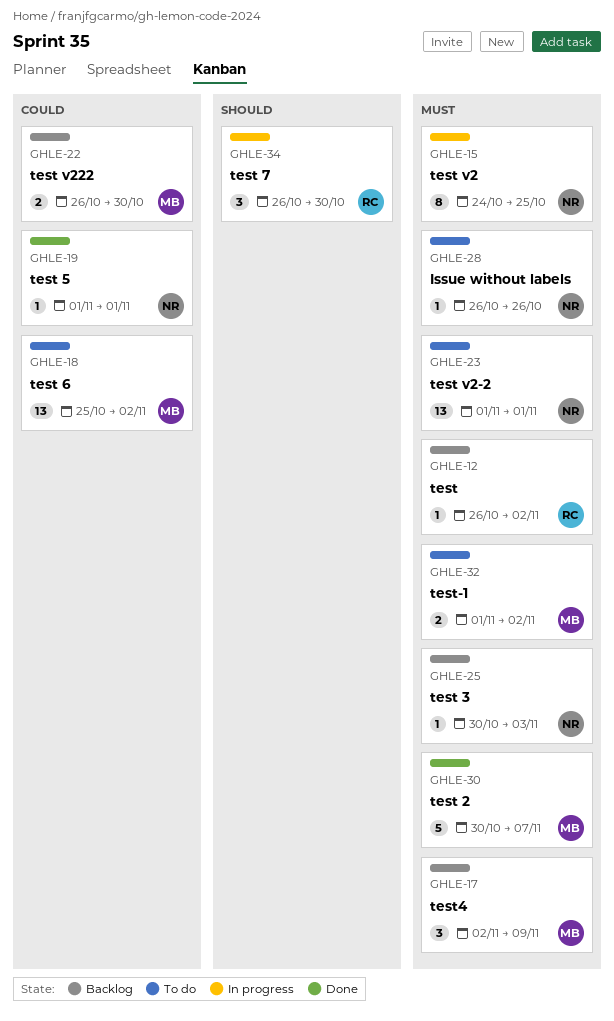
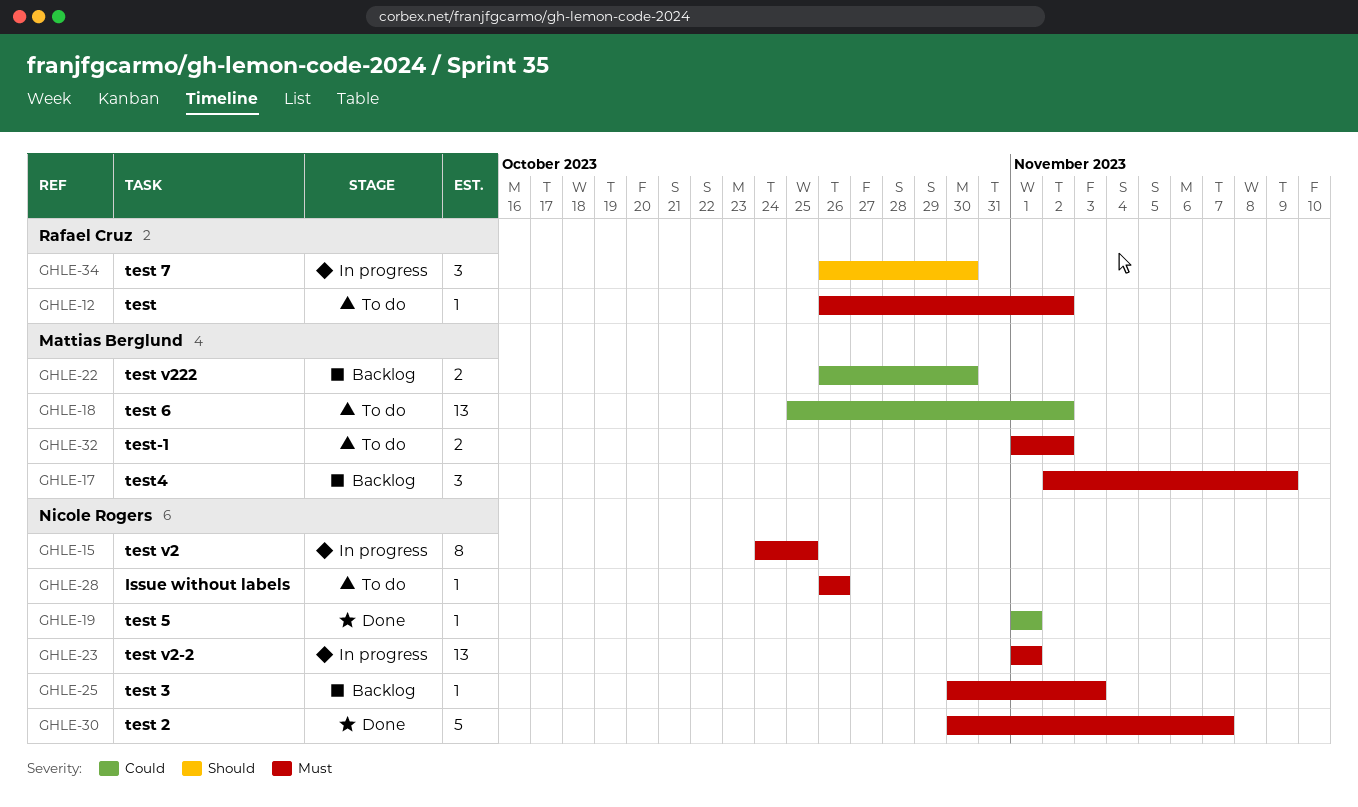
GHLE-12, status: Backlog -> To do
GHLE-23, status: To do -> In progress
GHLE-30, owner: Mattias Berglund -> Nicole Rogers

